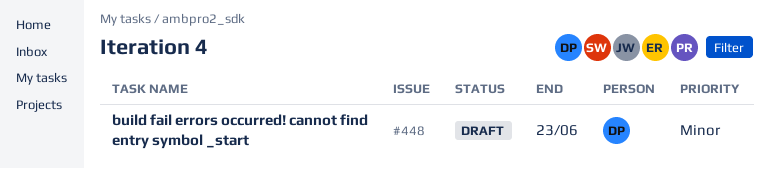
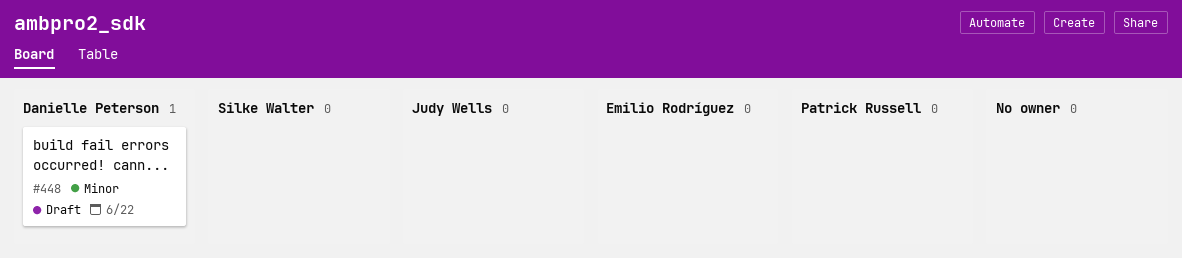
#448, due: Jun 23 -> Jun 22

